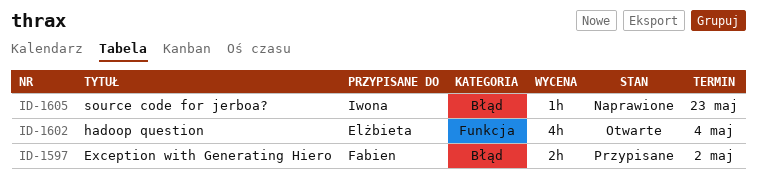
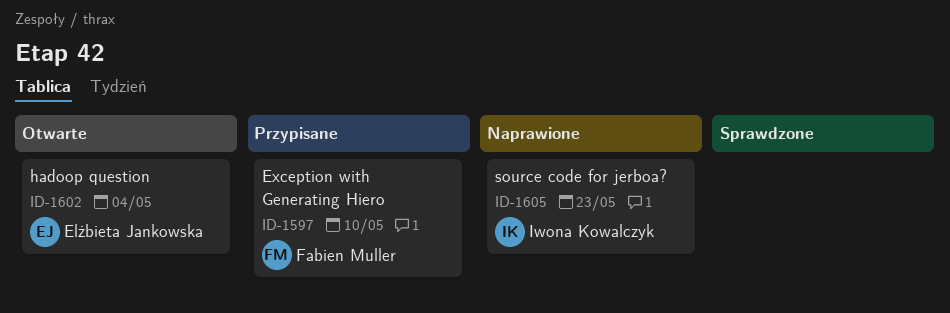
ID-1597, due: May 2 -> May 10

